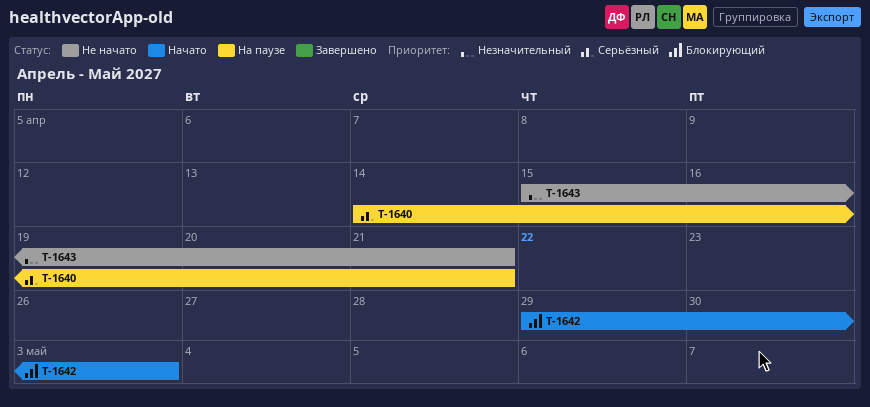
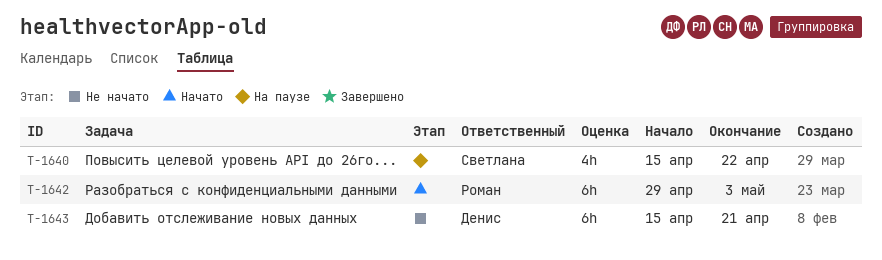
T-1640, start: Apr 14 -> Apr 15
T-1640, due: Apr 21 -> Apr 22

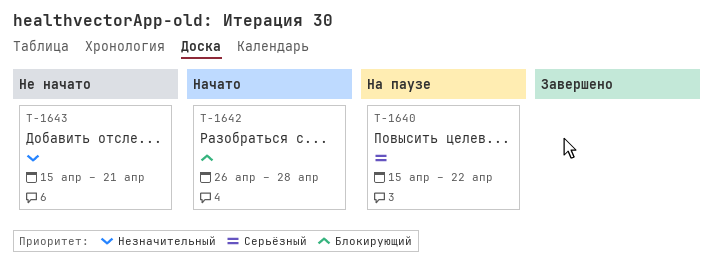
T-1642, start: Apr 29 -> Apr 26
T-1642, due: May 3 -> Apr 28

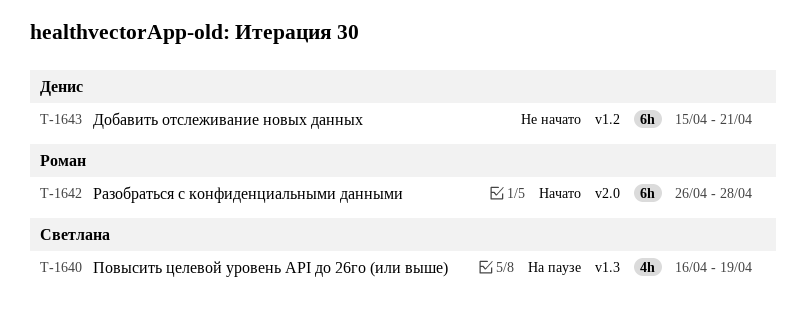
T-1640, start: Apr 15 -> Apr 16
T-1640, due: Apr 22 -> Apr 19

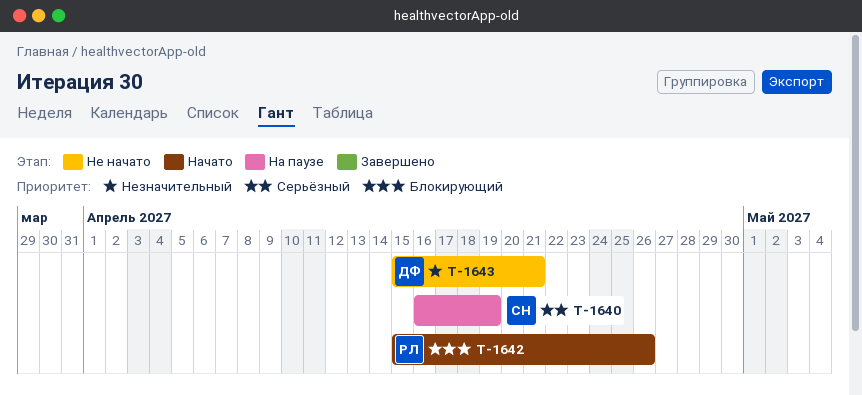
T-1642, start: Apr 26 -> Apr 15
T-1642, due: Apr 28 -> Apr 26

